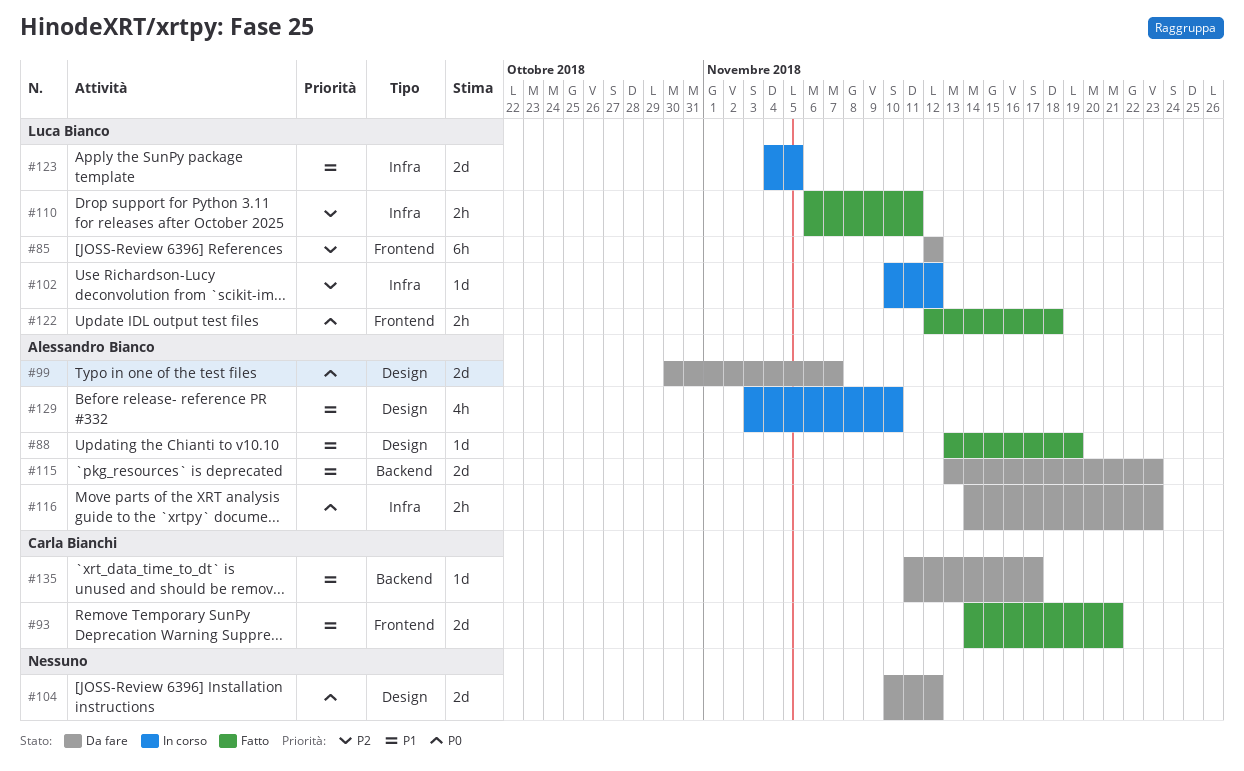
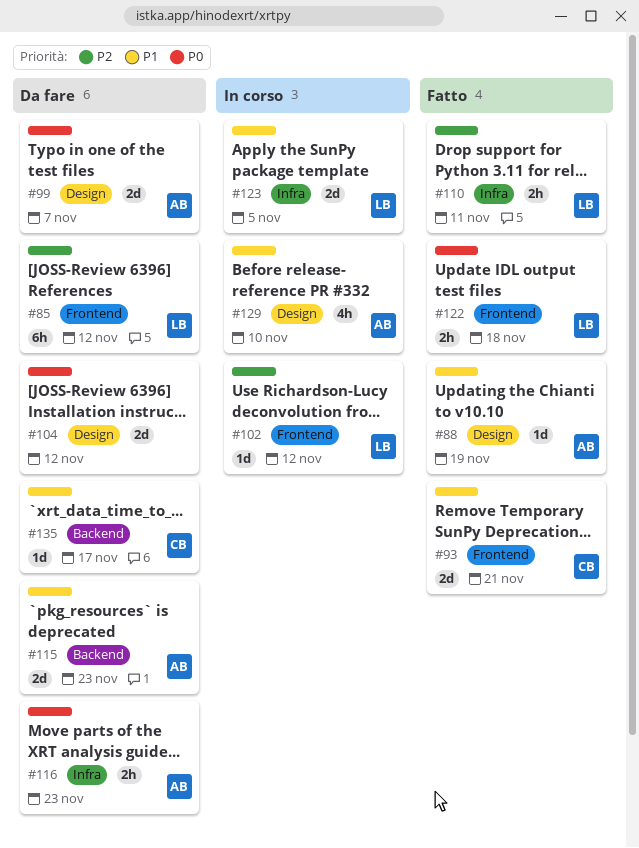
#102, label: Infra -> Frontend

